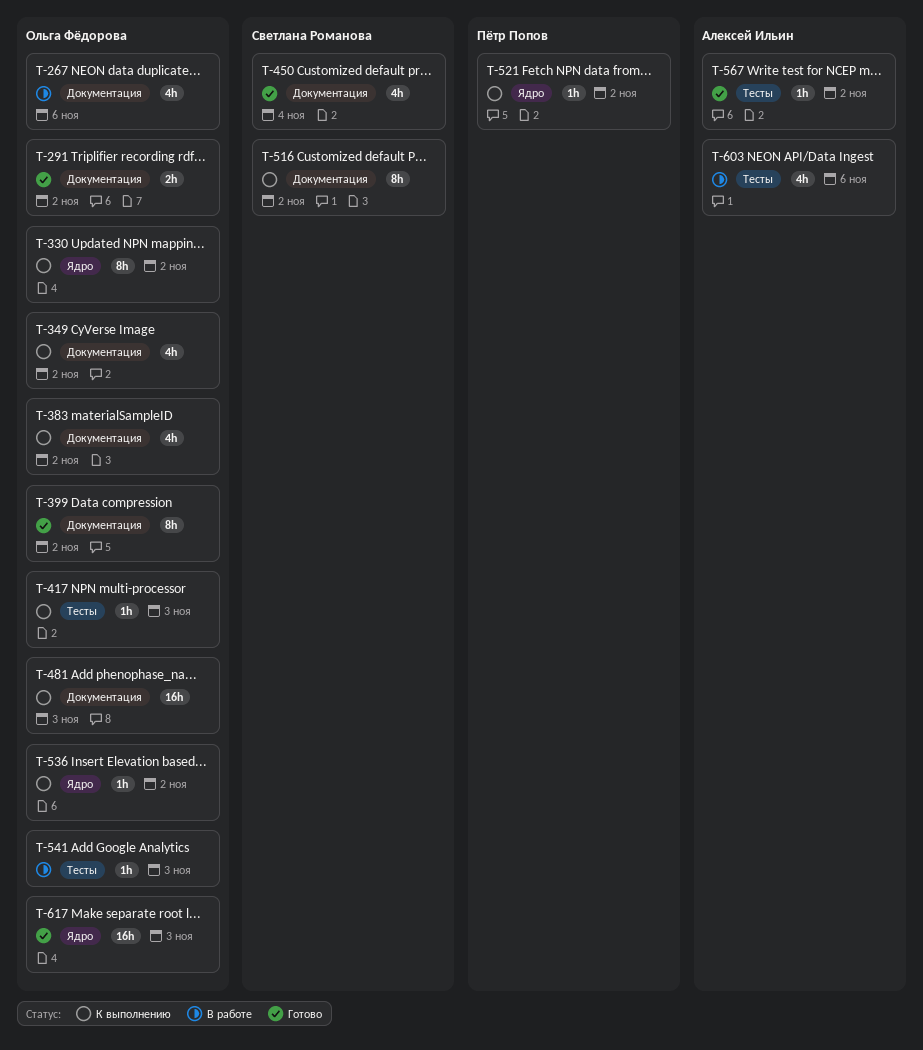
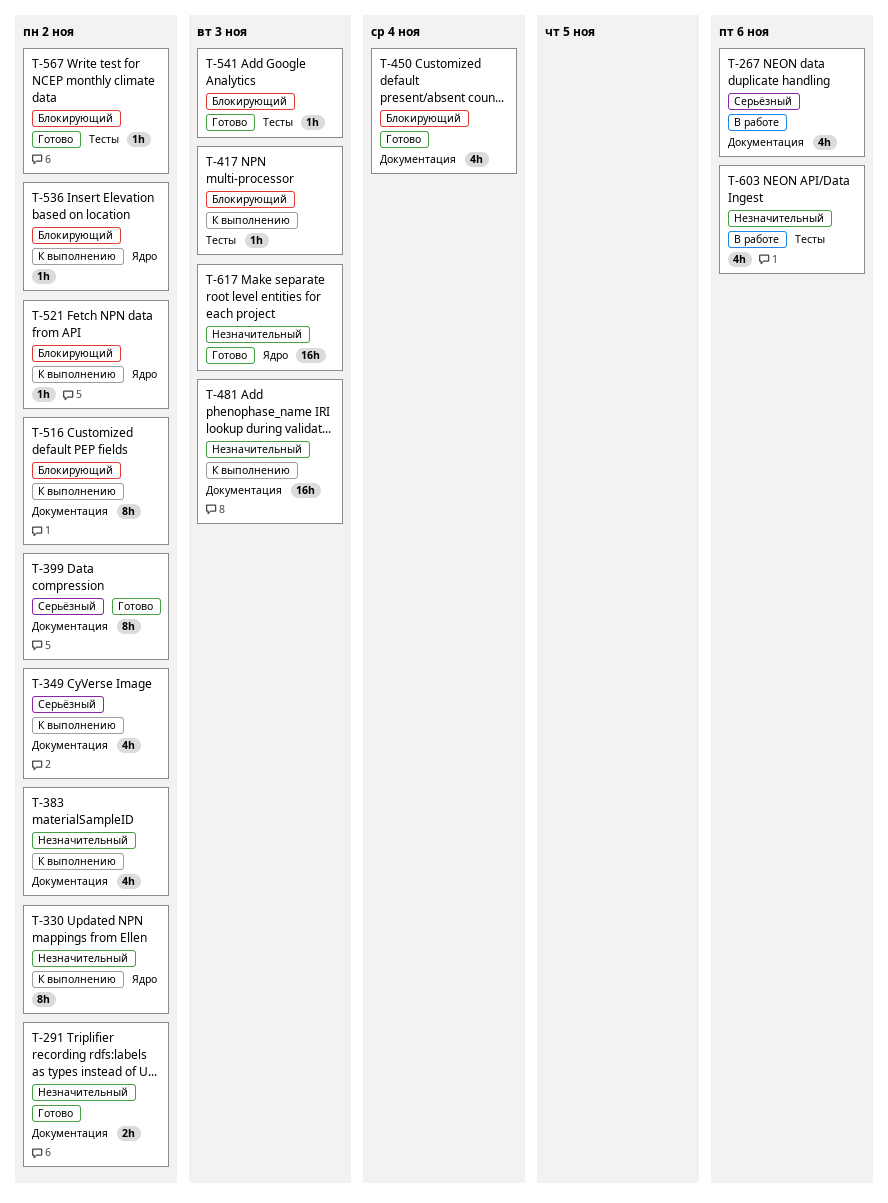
T-541, status: В работе -> Готово

